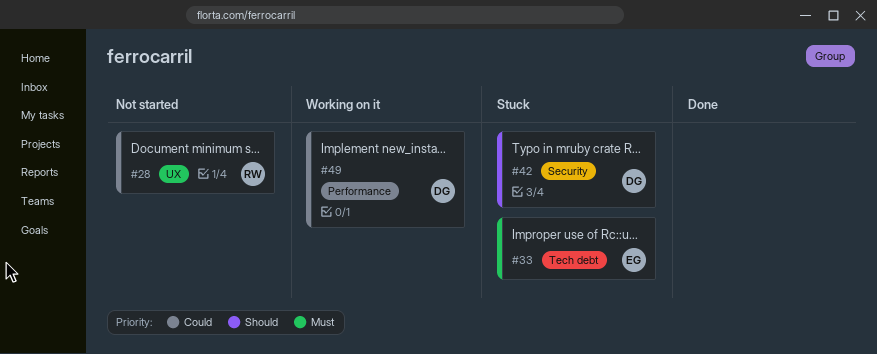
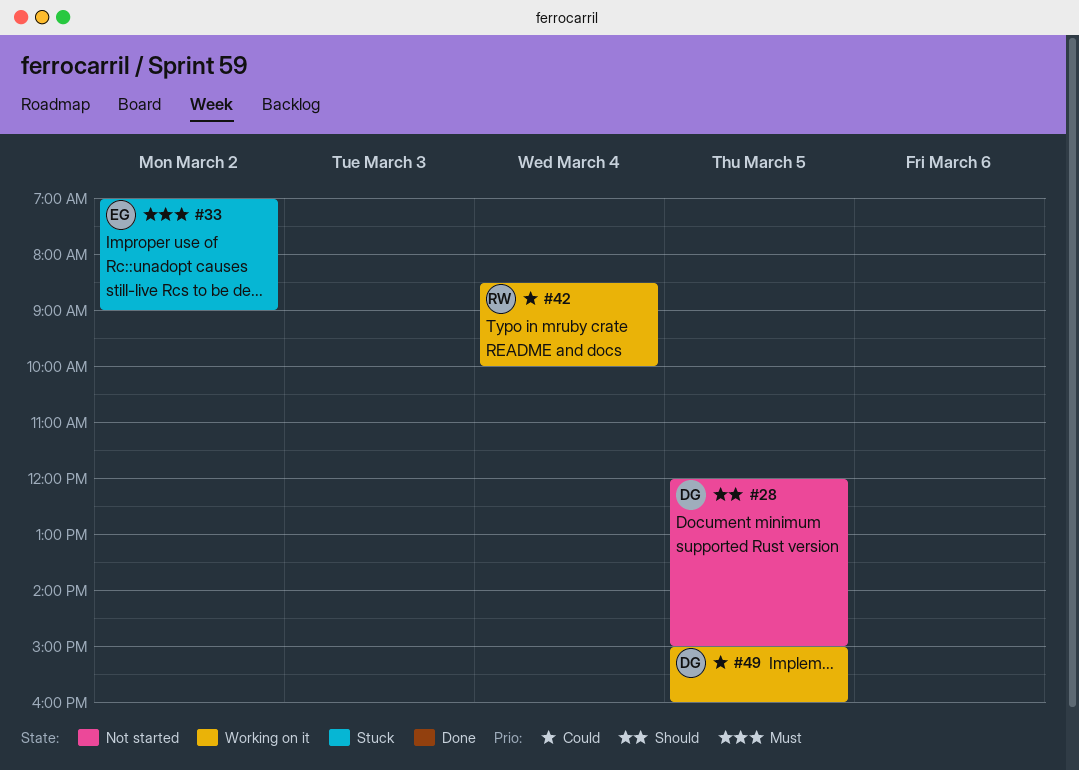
#28, owner: RW -> DG
#28, priority: Could -> Should
#42, status: Stuck -> Working on it
#42, owner: DG -> RW
#42, priority: Should -> Could

